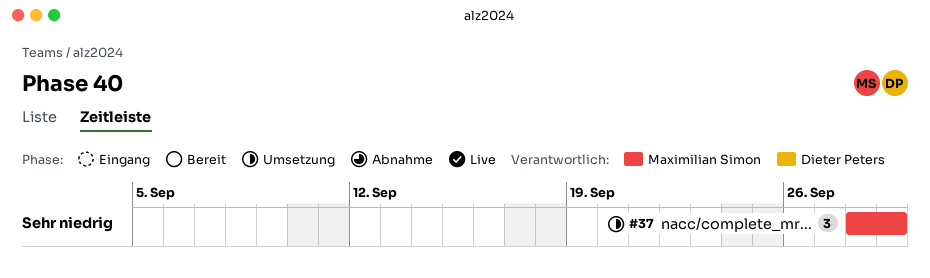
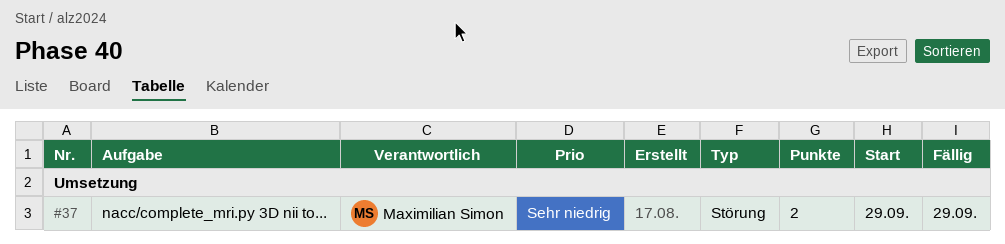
#37, estimate: 3 -> 2
#37, start: Sep 28 -> Sep 29

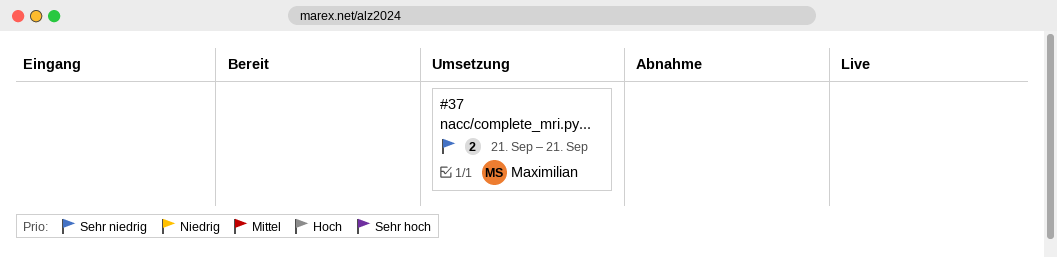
#37, start: Sep 29 -> Sep 21
#37, due: Sep 29 -> Sep 21

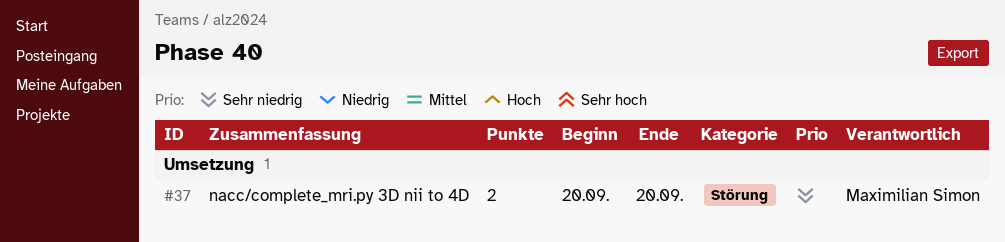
#37, start: Sep 21 -> Sep 20
#37, due: Sep 21 -> Sep 20

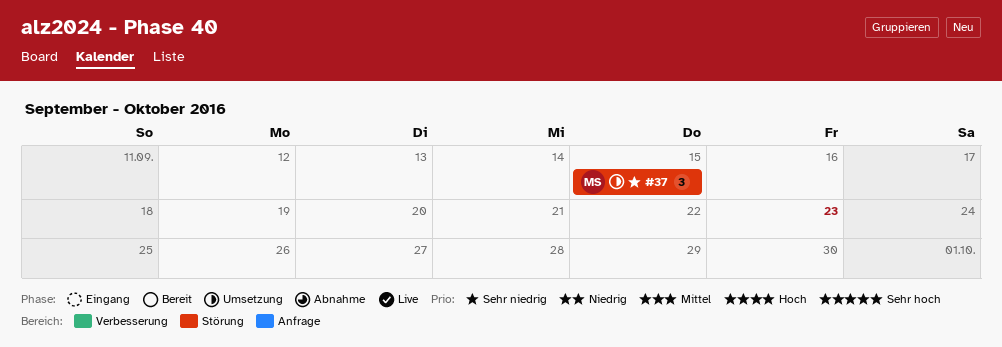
#37, estimate: 2 -> 3
#37, start: Sep 20 -> Sep 15
#37, due: Sep 20 -> Sep 15

